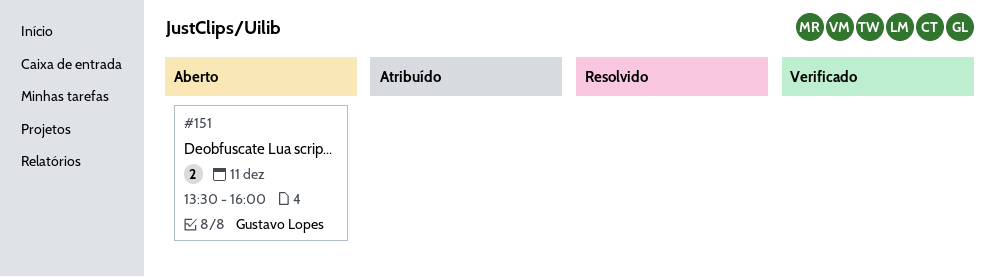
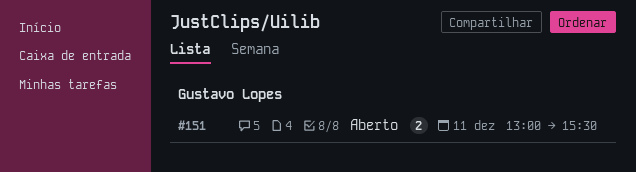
#151, begins: 13:30 -> 13:00
#151, ends: 16:00 -> 15:30

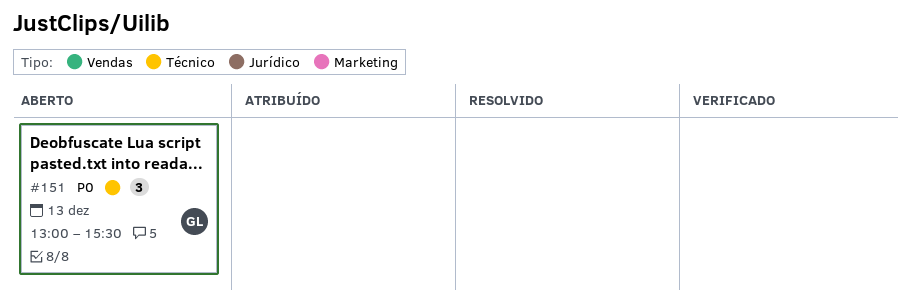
#151, estimate: 2 -> 3
#151, day: Dec 11 -> Dec 13

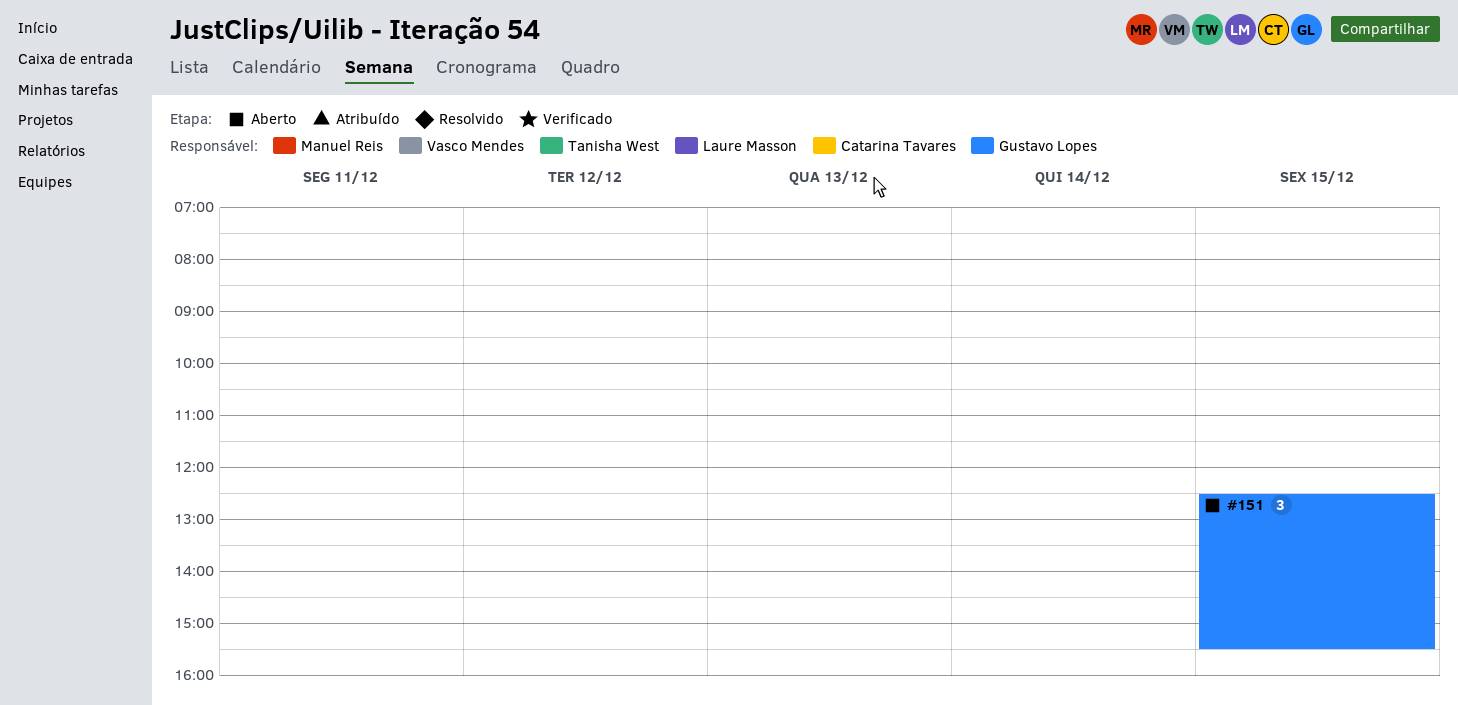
#151, day: Dec 13 -> Dec 15
#151, begins: 13:00 -> 12:30

